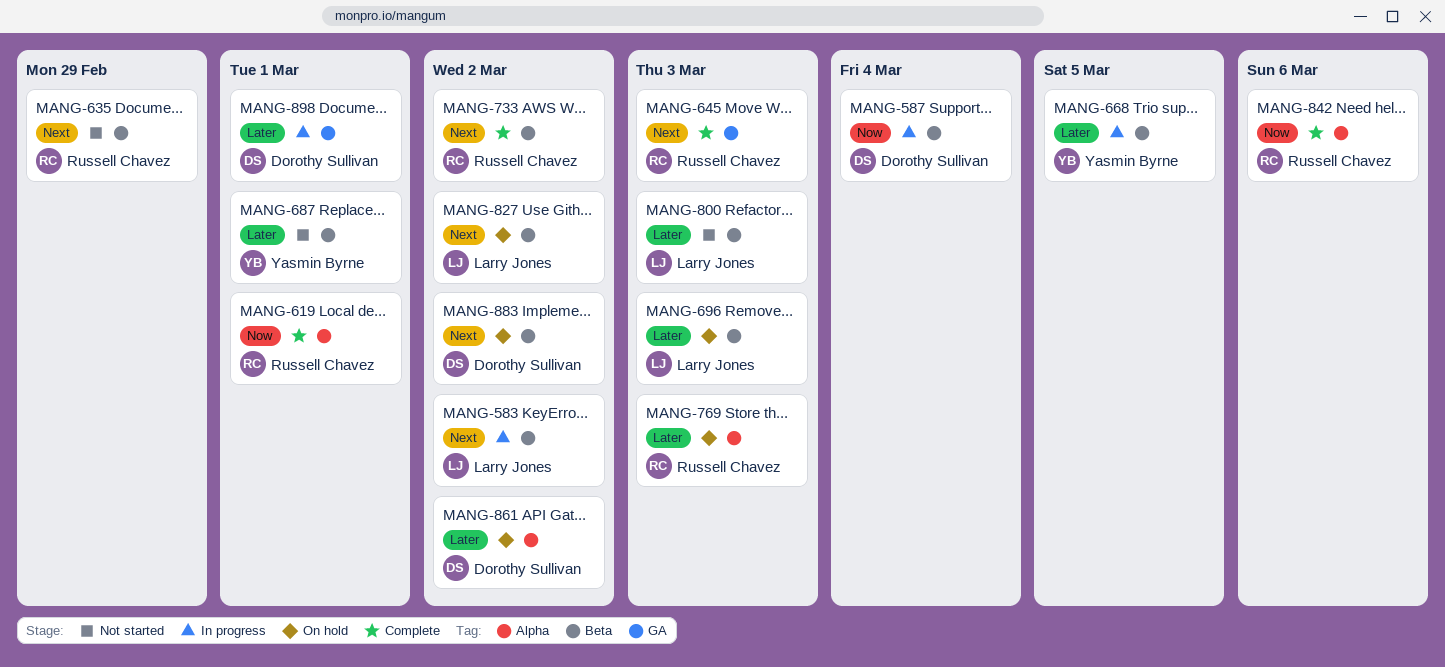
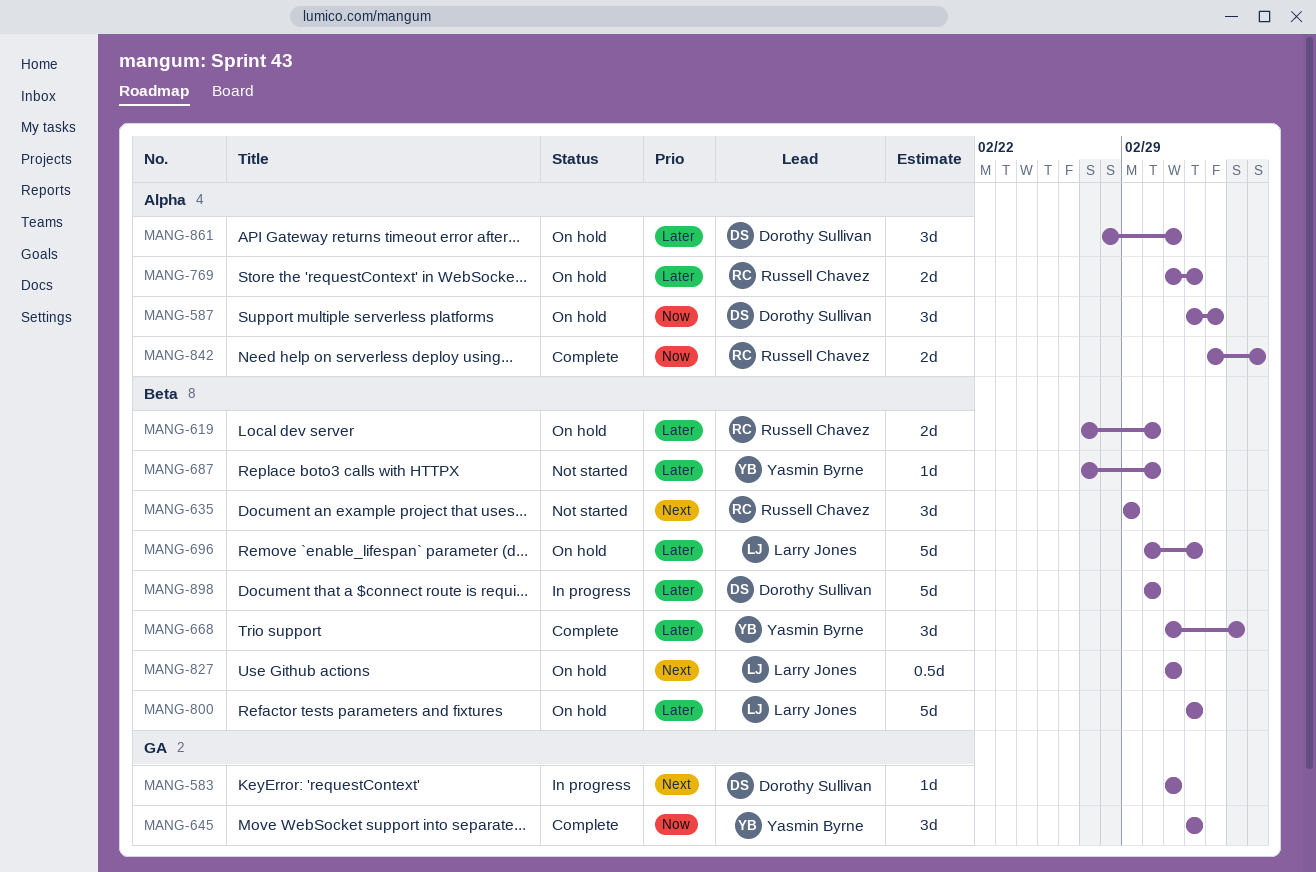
MANG-583, owner: Larry Jones -> Dorothy Sullivan
MANG-583, label: Beta -> GA
MANG-587, status: In progress -> On hold
MANG-587, label: Beta -> Alpha
MANG-619, status: Complete -> On hold
MANG-619, priority: Now -> Later
MANG-619, label: Alpha -> Beta
MANG-645, owner: Russell Chavez -> Yasmin Byrne
MANG-645, priority: Next -> Now
MANG-668, status: In progress -> Complete
MANG-733: present -> none
MANG-800, status: Not started -> On hold
MANG-883: present -> none
MANG-898, label: GA -> Beta

